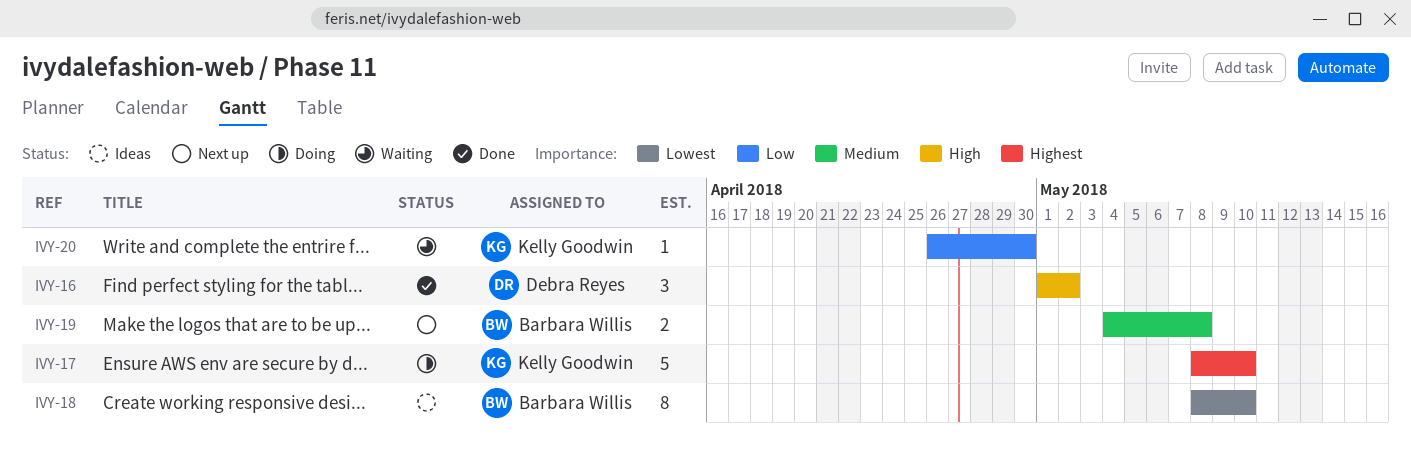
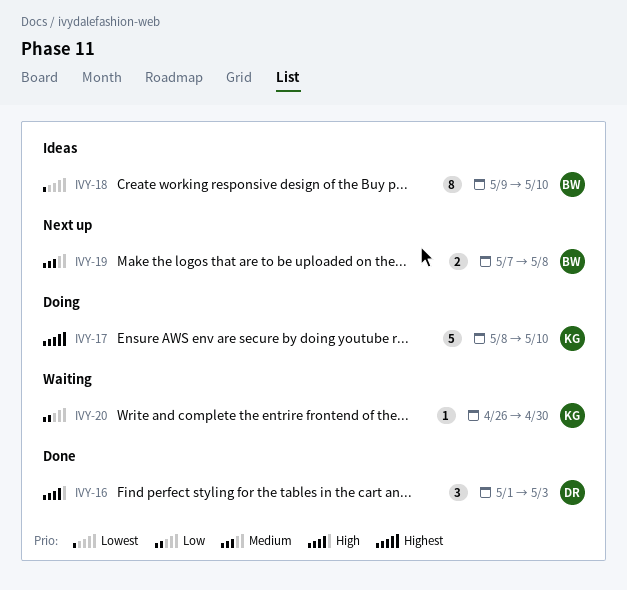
IVY-16, due: May 2 -> May 3
IVY-18, start: May 8 -> May 9
IVY-19, start: May 4 -> May 7

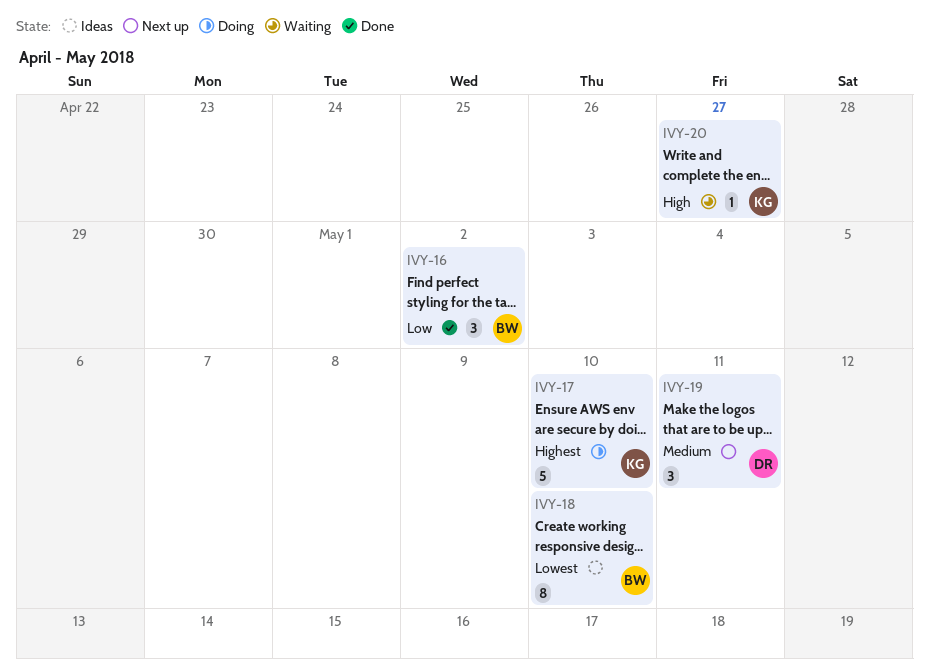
IVY-16, owner: DR -> BW
IVY-16, priority: High -> Low
IVY-16, due: May 3 -> May 2
IVY-19, owner: BW -> DR
IVY-19, estimate: 2 -> 3
IVY-19, due: May 8 -> May 11
IVY-20, priority: Low -> High
IVY-20, due: Apr 30 -> Apr 27

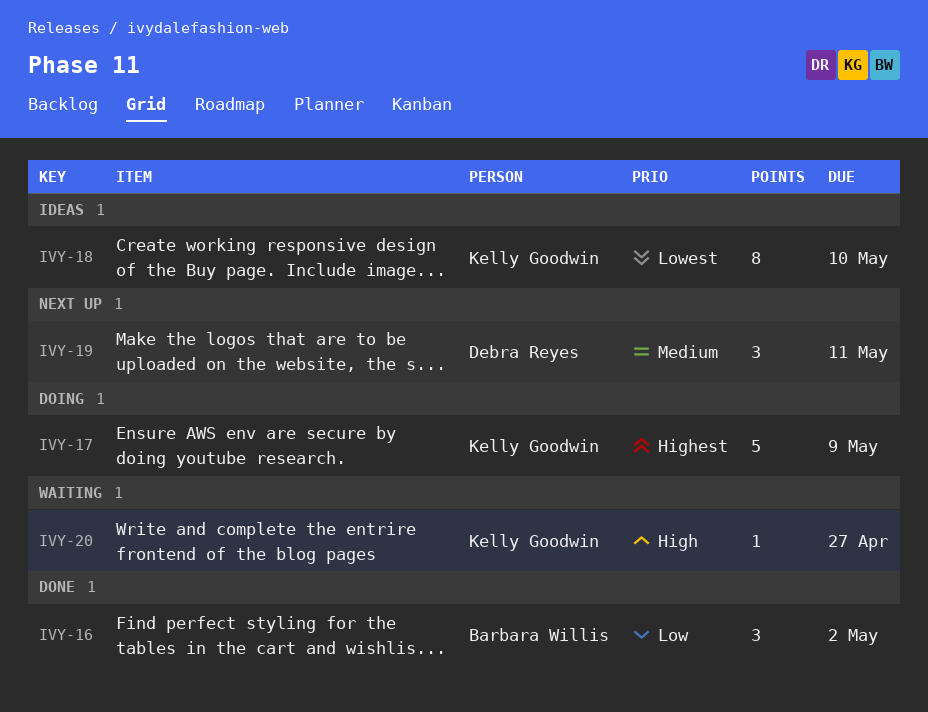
IVY-17, due: May 10 -> May 9
IVY-18, owner: Barbara Willis -> Kelly Goodwin

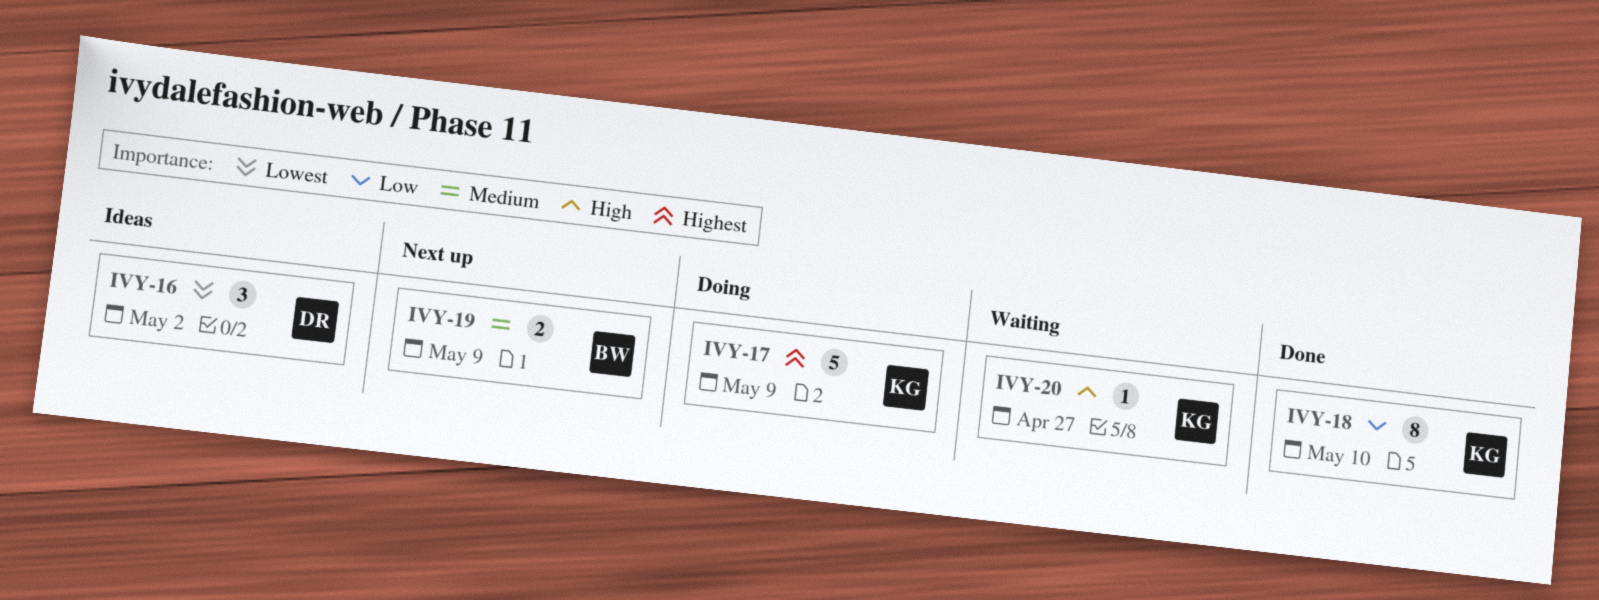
IVY-16, status: Done -> Ideas
IVY-16, owner: Barbara Willis -> Debra Reyes
IVY-16, priority: Low -> Lowest
IVY-18, status: Ideas -> Done
IVY-18, priority: Lowest -> Low
IVY-19, owner: Debra Reyes -> Barbara Willis
IVY-19, estimate: 3 -> 2
IVY-19, due: May 11 -> May 9

